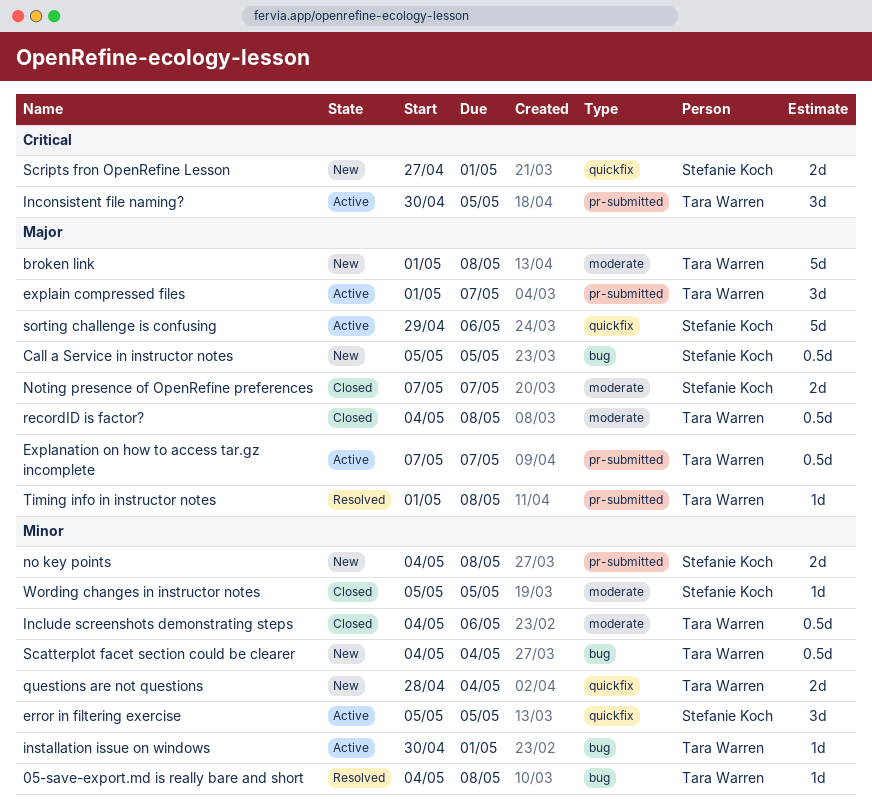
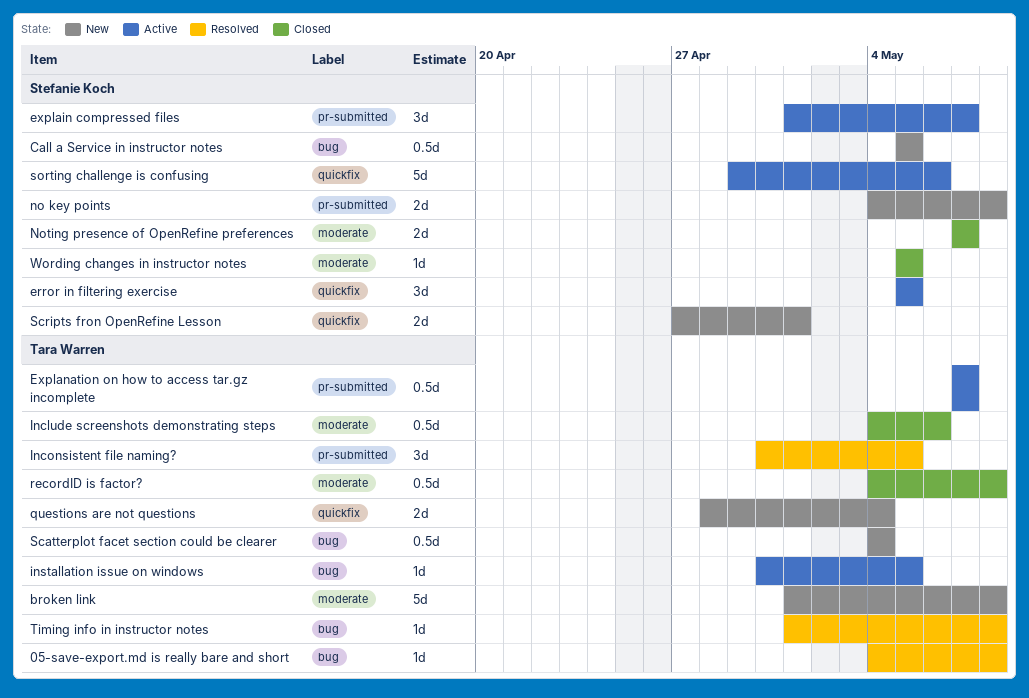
explain compressed files, owner: Tara Warren -> Stefanie Koch
Inconsistent file naming?, status: Active -> Resolved
installation issue on windows, due: May 1 -> May 5
Timing info in instructor notes, label: pr-submitted -> bug

